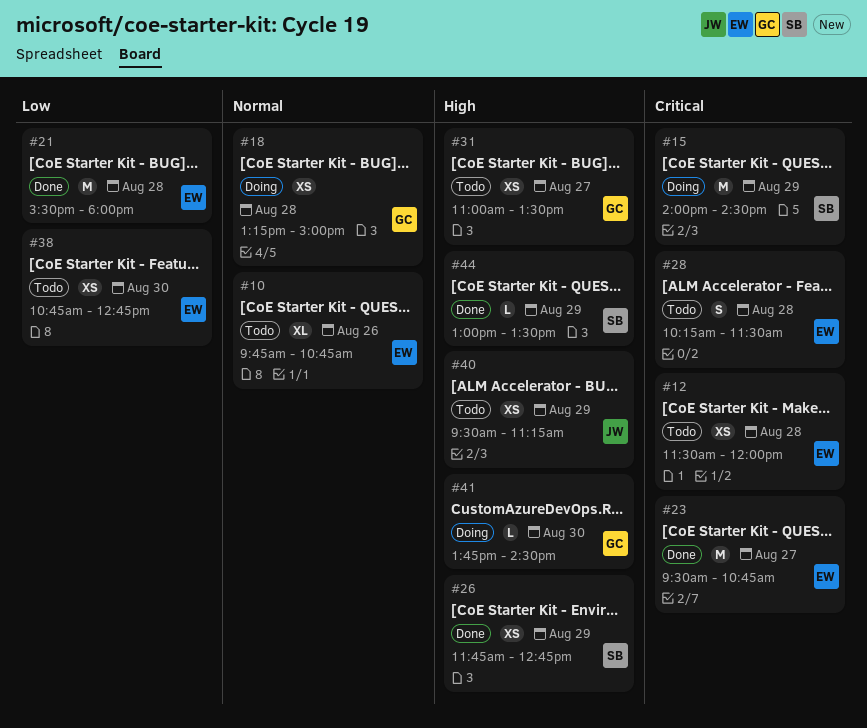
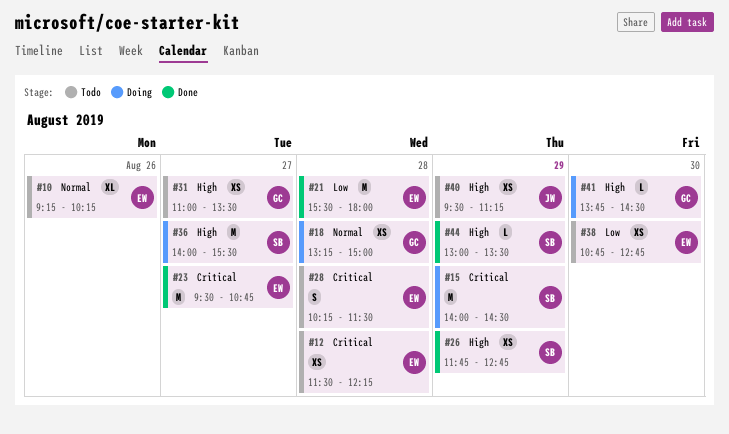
#10, begins: 09:45 -> 09:15
#10, ends: 10:45 -> 10:15
#12, ends: 12:00 -> 12:15
#36: none -> present

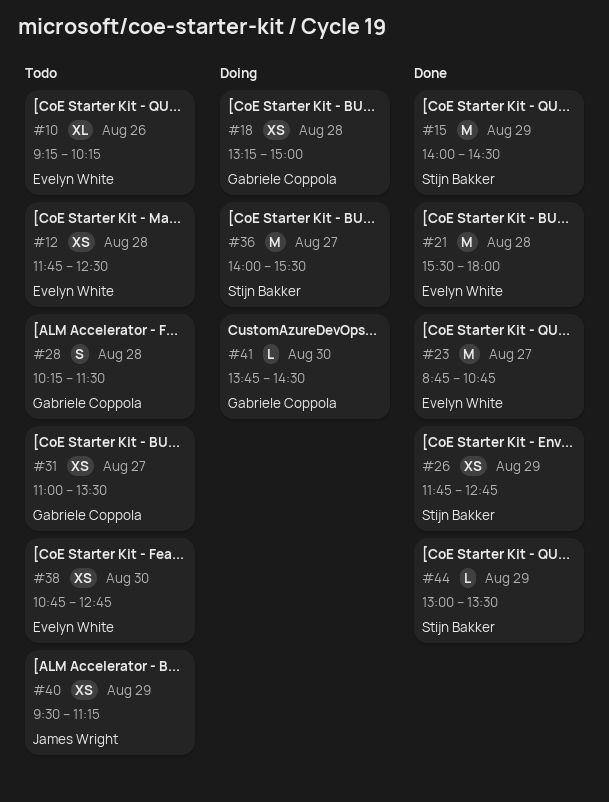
#12, begins: 11:30 -> 11:45
#12, ends: 12:15 -> 12:30
#15, status: Doing -> Done
#23, begins: 09:30 -> 08:45
#28, owner: Evelyn White -> Gabriele Coppola

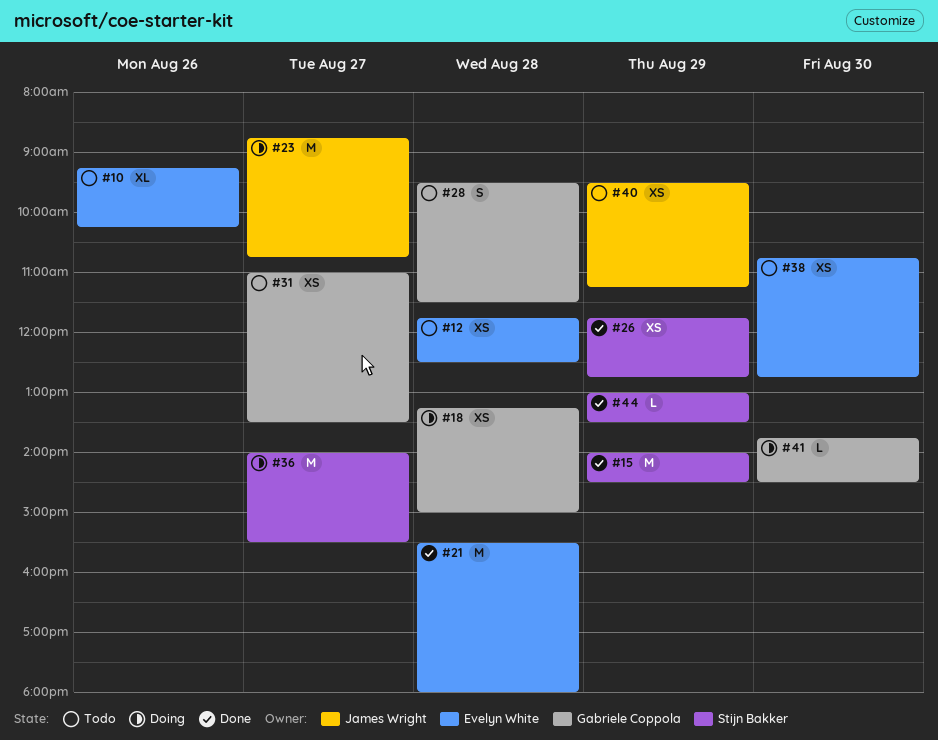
#23, status: Done -> Doing
#23, owner: Evelyn White -> James Wright
#28, begins: 10:15 -> 09:30

